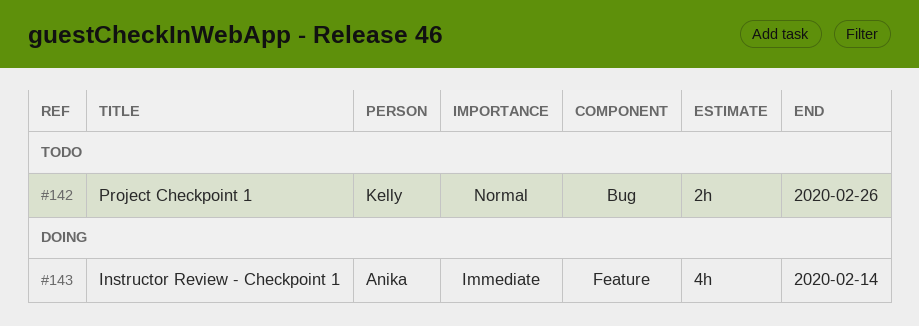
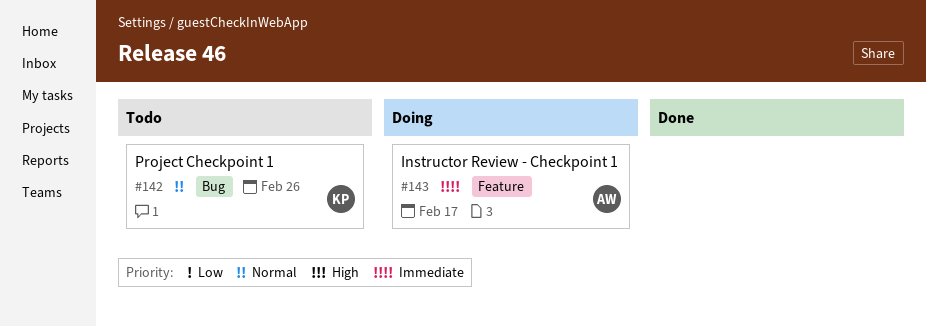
#143, due: Feb 14 -> Feb 17

